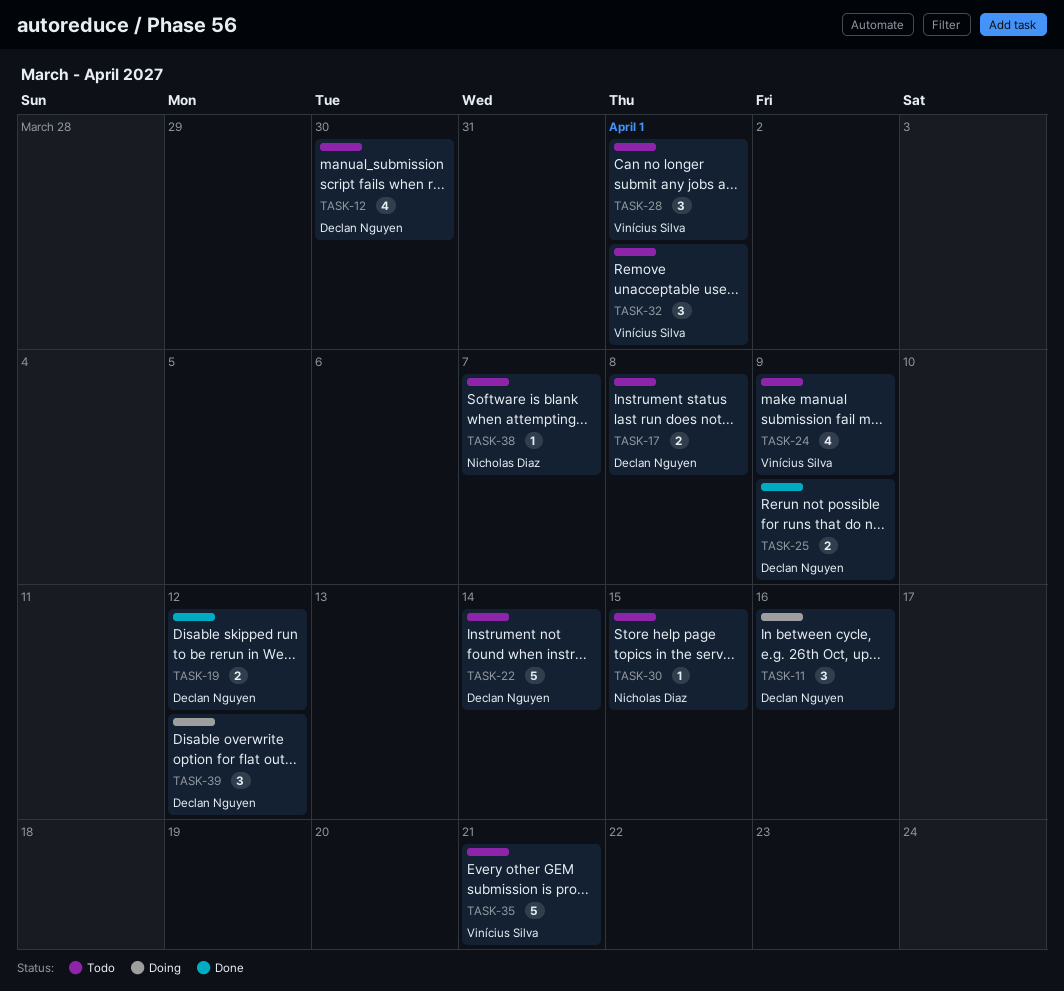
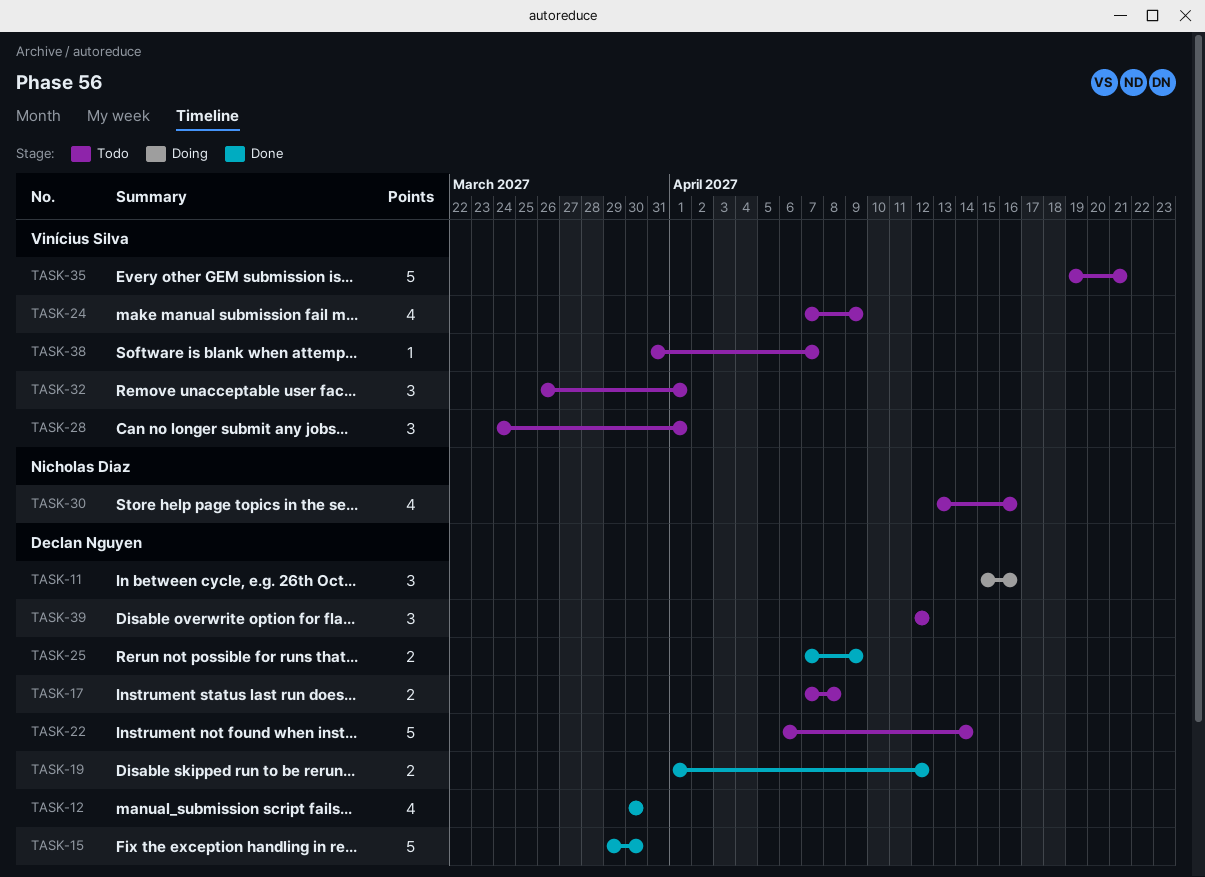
TASK-12, status: Todo -> Done
TASK-15: none -> present
TASK-30, estimate: 1 -> 4
TASK-30, due: Apr 15 -> Apr 16
TASK-38, owner: Nicholas Diaz -> Vinícius Silva
TASK-39, status: Doing -> Todo

